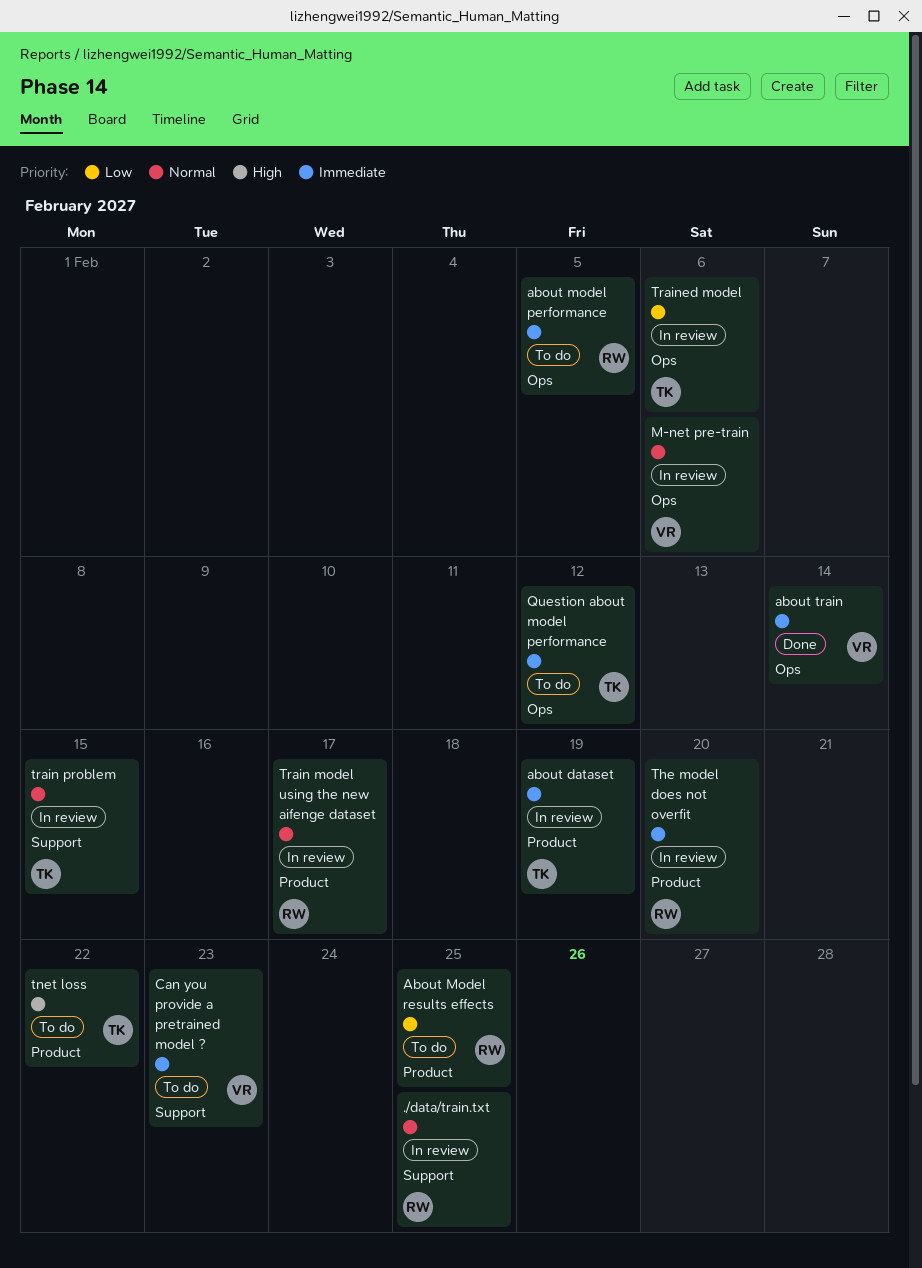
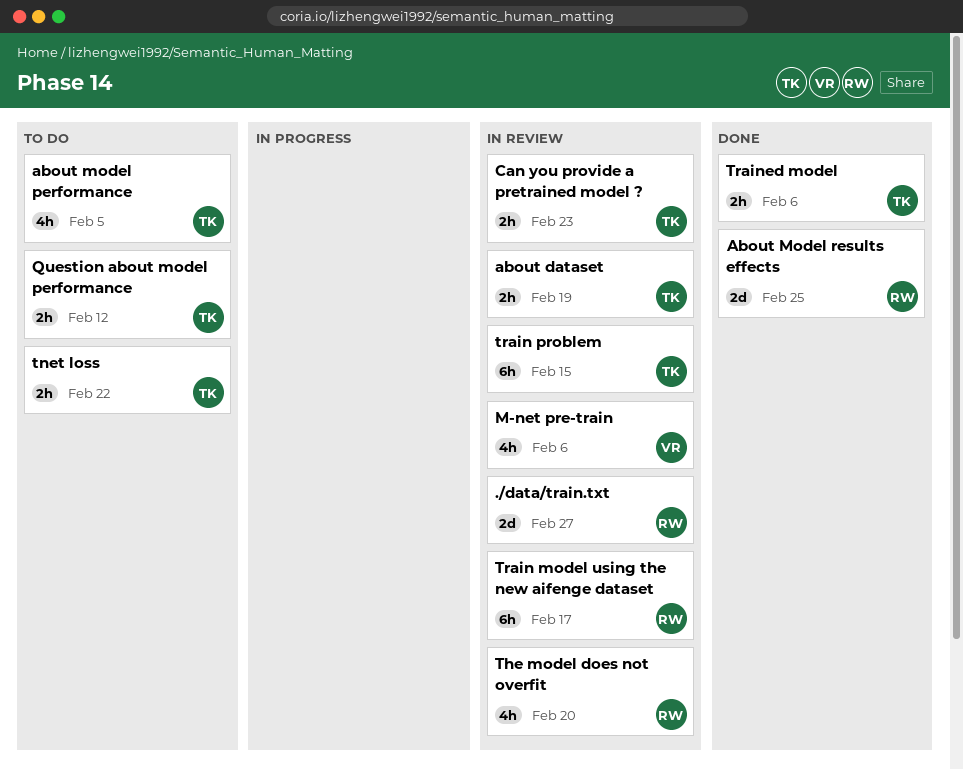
./data/train.txt, due: Feb 25 -> Feb 27
about model performance, owner: RW -> TK
About Model results effects, status: To do -> Done
about train: present -> none
Can you provide a pretrained model ?, status: To do -> In review
Can you provide a pretrained model ?, owner: VR -> TK
Trained model, status: In review -> Done

